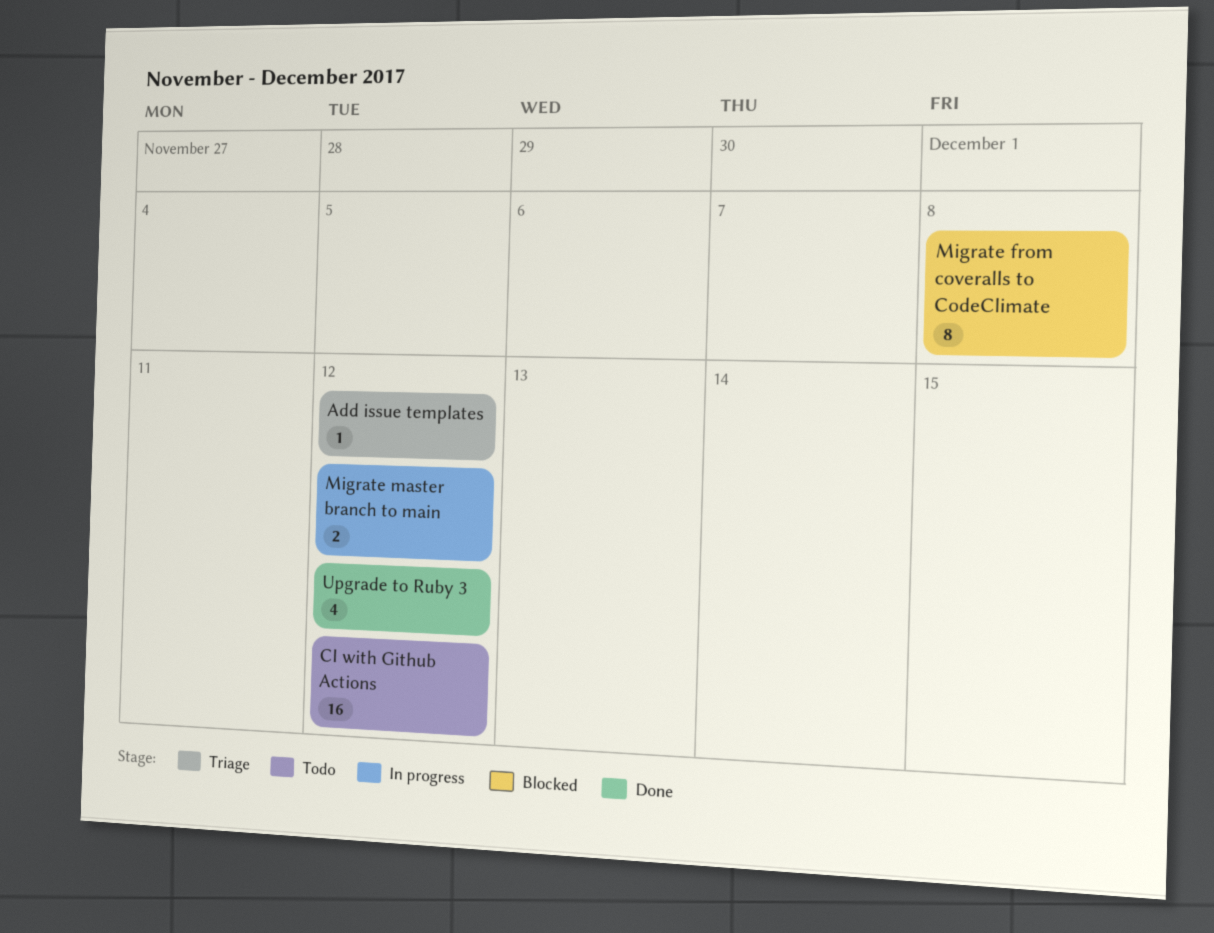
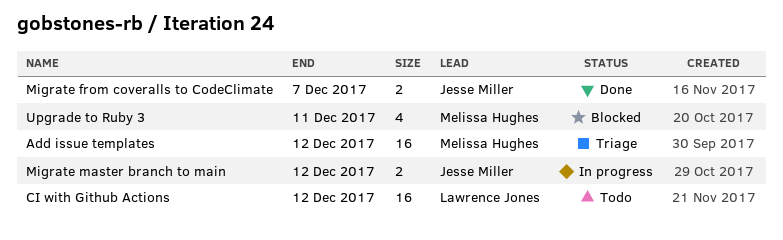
Add issue templates, estimate: 1 -> 16
Migrate from coveralls to CodeClimate, status: Blocked -> Done
Migrate from coveralls to CodeClimate, estimate: 8 -> 2
Migrate from coveralls to CodeClimate, due: Dec 8 -> Dec 7
Upgrade to Ruby 3, status: Done -> Blocked
Upgrade to Ruby 3, due: Dec 12 -> Dec 11

